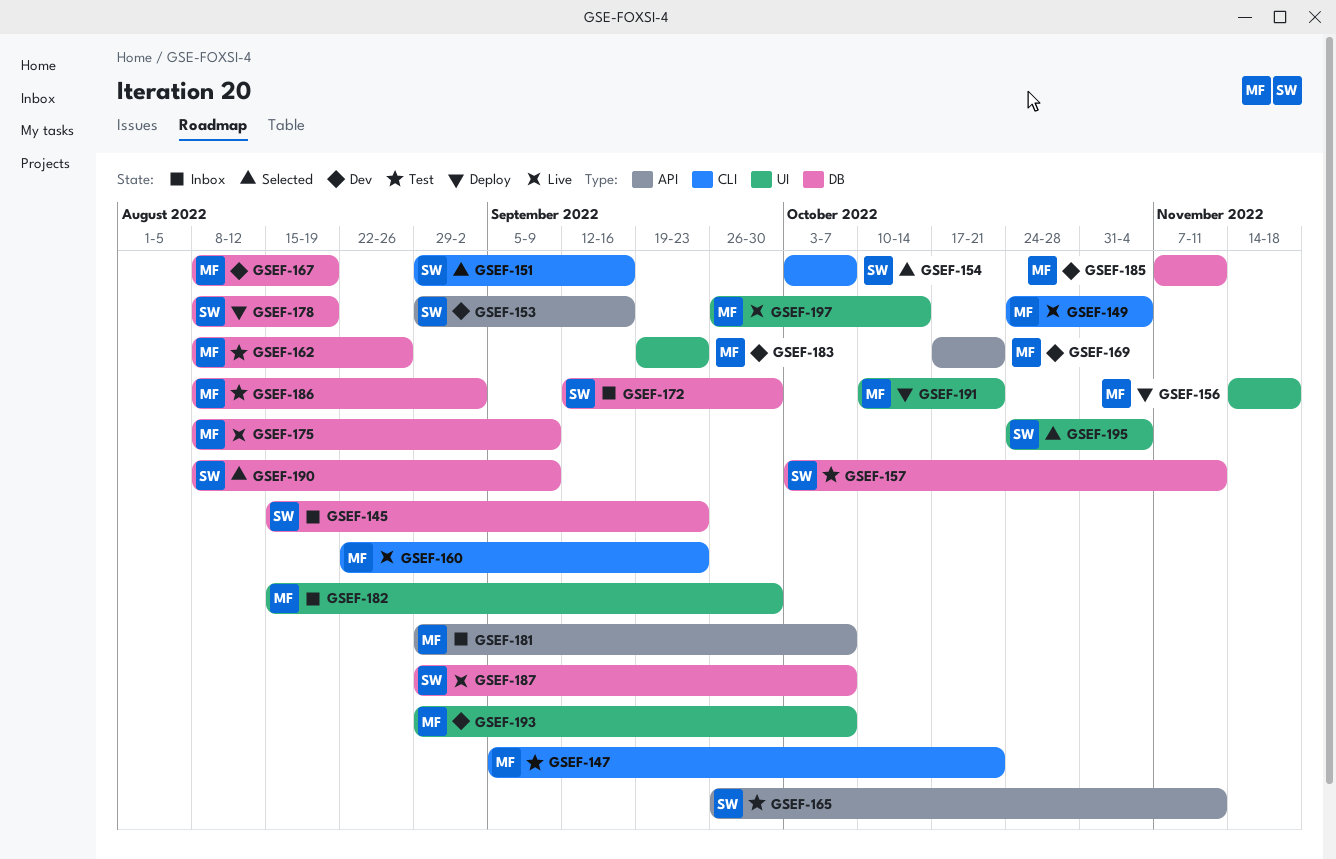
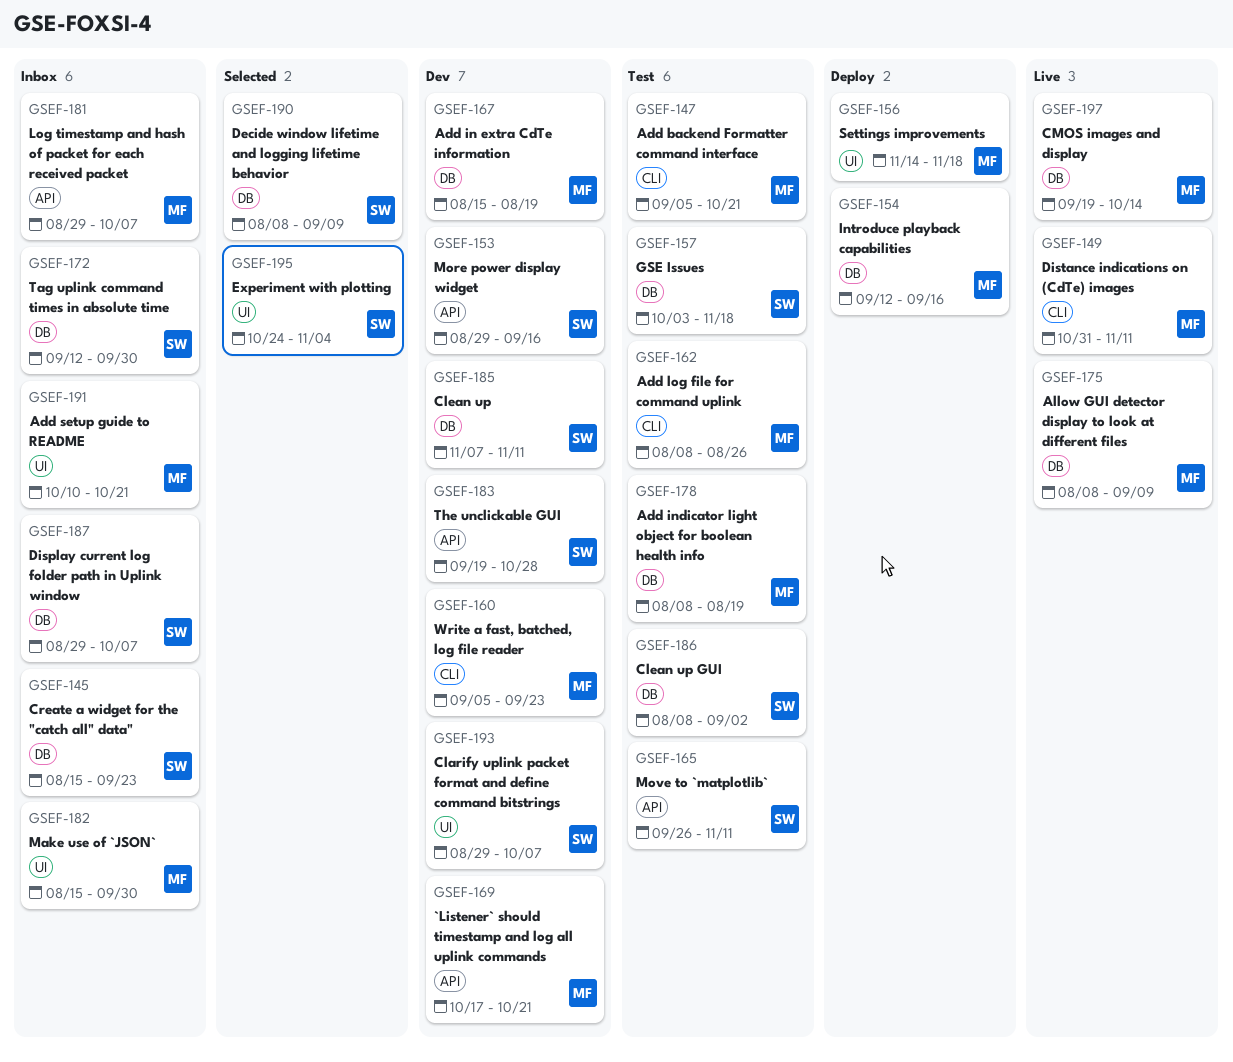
GSEF-149, start: Oct 24 -> Oct 31
GSEF-149, due: Nov 4 -> Nov 11
GSEF-151: present -> none
GSEF-154, status: Selected -> Deploy
GSEF-154, owner: SW -> MF
GSEF-154, label: CLI -> DB
GSEF-154, start: Oct 3 -> Sep 12
GSEF-154, due: Oct 7 -> Sep 16
GSEF-157, due: Nov 11 -> Nov 18
GSEF-160, status: Live -> Dev
GSEF-160, start: Aug 22 -> Sep 5
GSEF-162, label: DB -> CLI
GSEF-167, start: Aug 8 -> Aug 15
GSEF-178, status: Deploy -> Test
GSEF-178, owner: SW -> MF
GSEF-183, owner: MF -> SW
GSEF-183, label: UI -> API
GSEF-183, due: Sep 23 -> Oct 28
GSEF-185, owner: MF -> SW
GSEF-186, owner: MF -> SW
GSEF-187, status: Live -> Inbox
GSEF-191, status: Deploy -> Inbox
GSEF-193, owner: MF -> SW
GSEF-197, label: UI -> DB
GSEF-197, start: Sep 26 -> Sep 19

